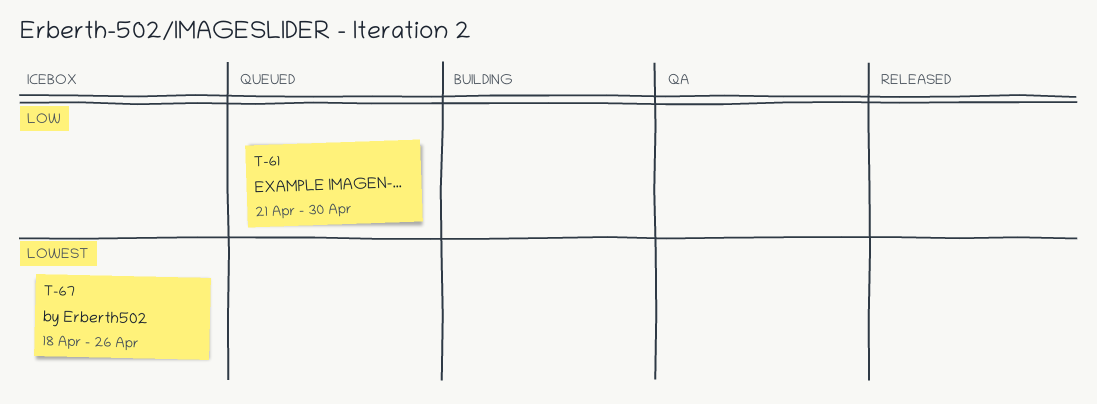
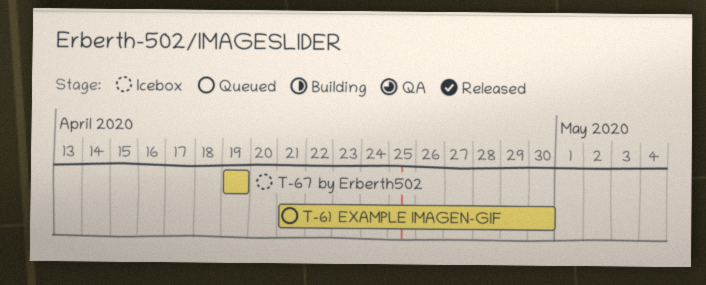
T-67, start: Apr 18 -> Apr 19
T-67, due: Apr 26 -> Apr 19

